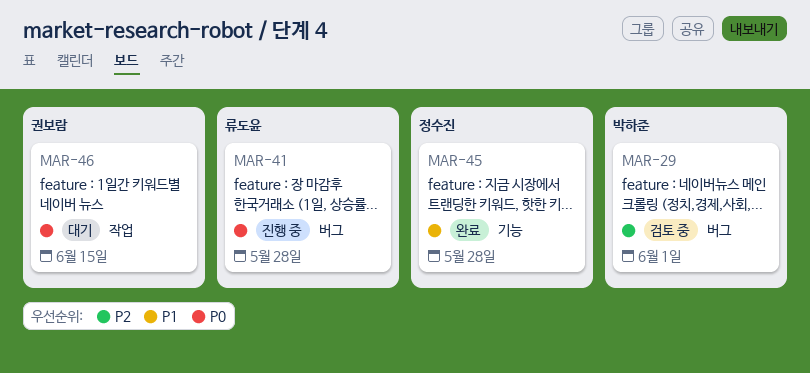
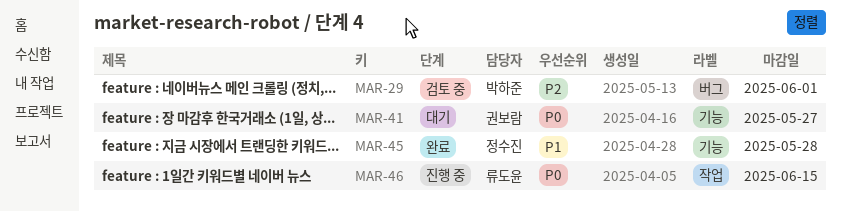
MAR-41, status: 진행 중 -> 대기
MAR-41, owner: 류도윤 -> 권보람
MAR-41, label: 버그 -> 기능
MAR-41, due: May 28 -> May 27
MAR-46, status: 대기 -> 진행 중
MAR-46, owner: 권보람 -> 류도윤

